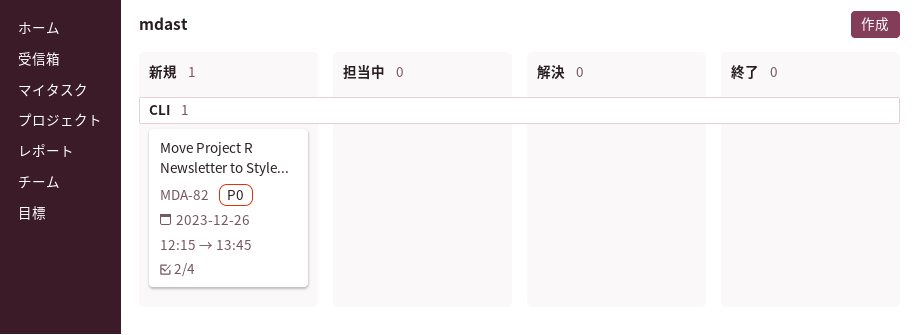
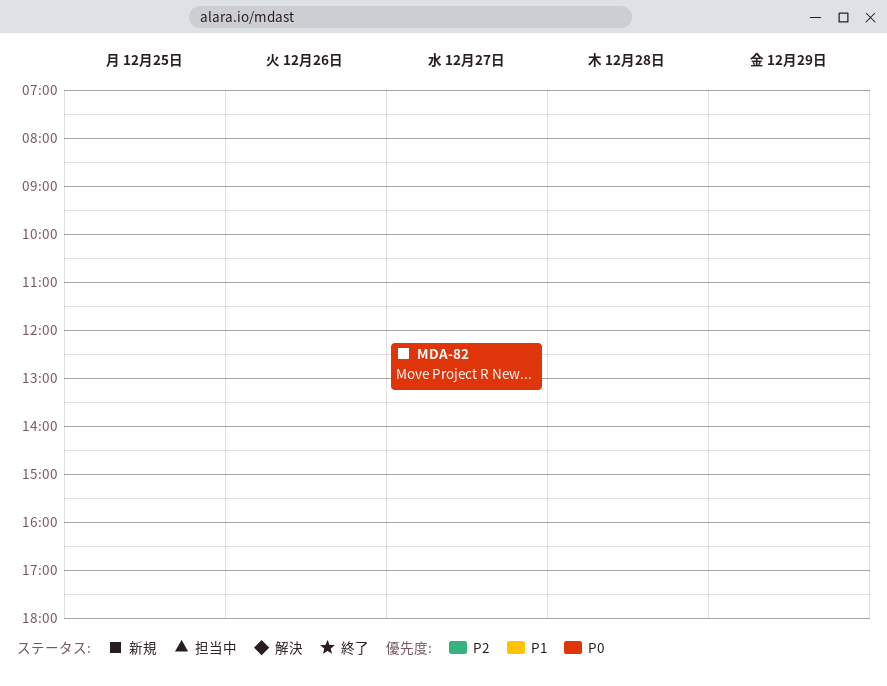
MDA-82, day: Dec 26 -> Dec 27
MDA-82, ends: 13:45 -> 13:15

